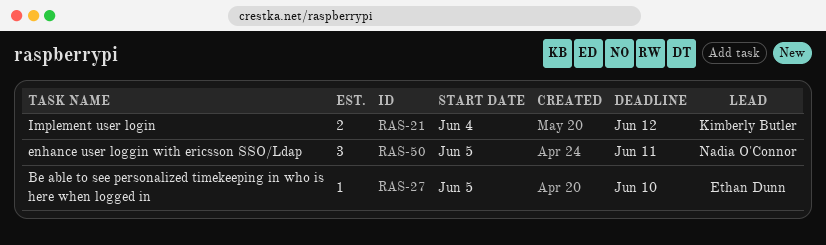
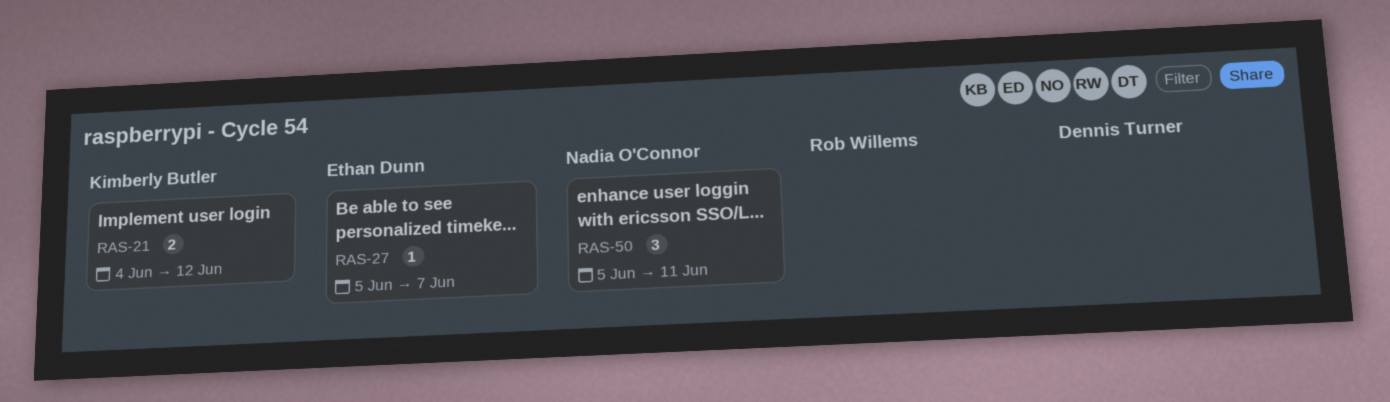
RAS-27, due: Jun 10 -> Jun 7

